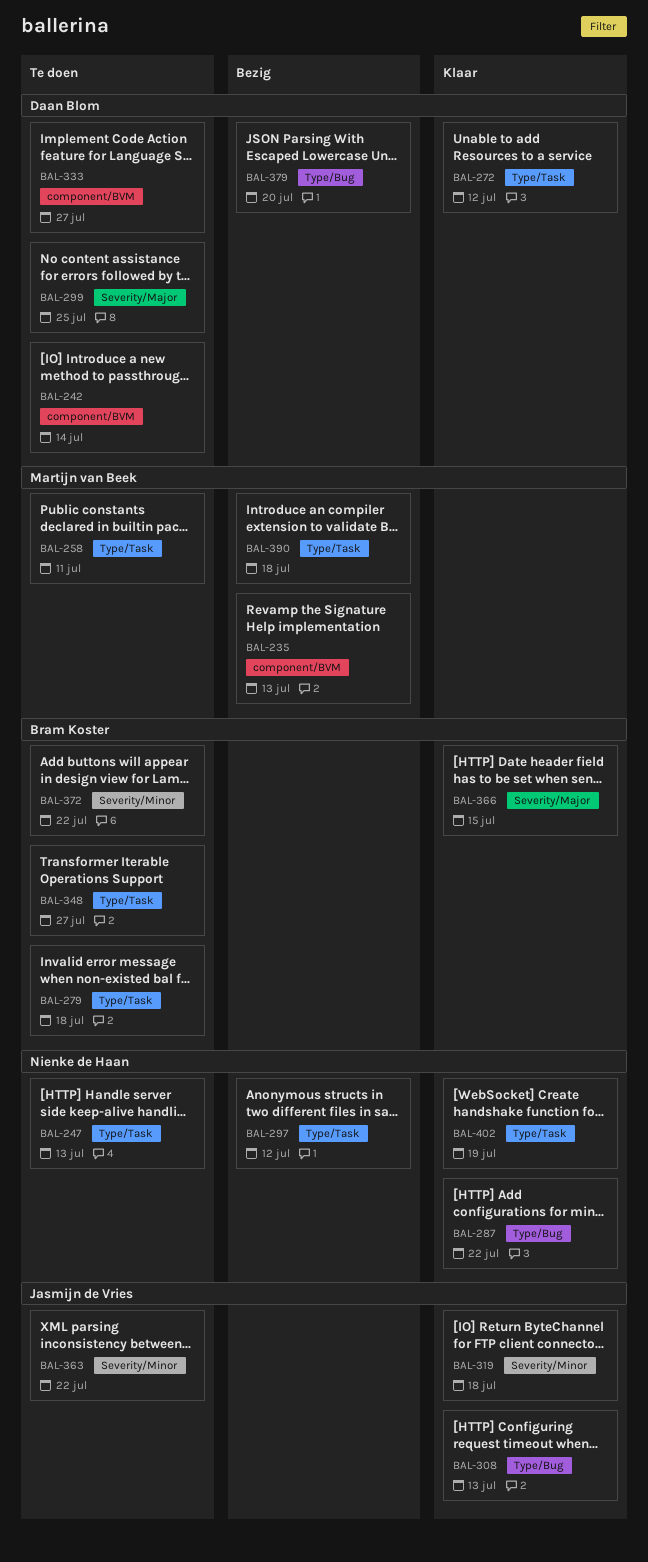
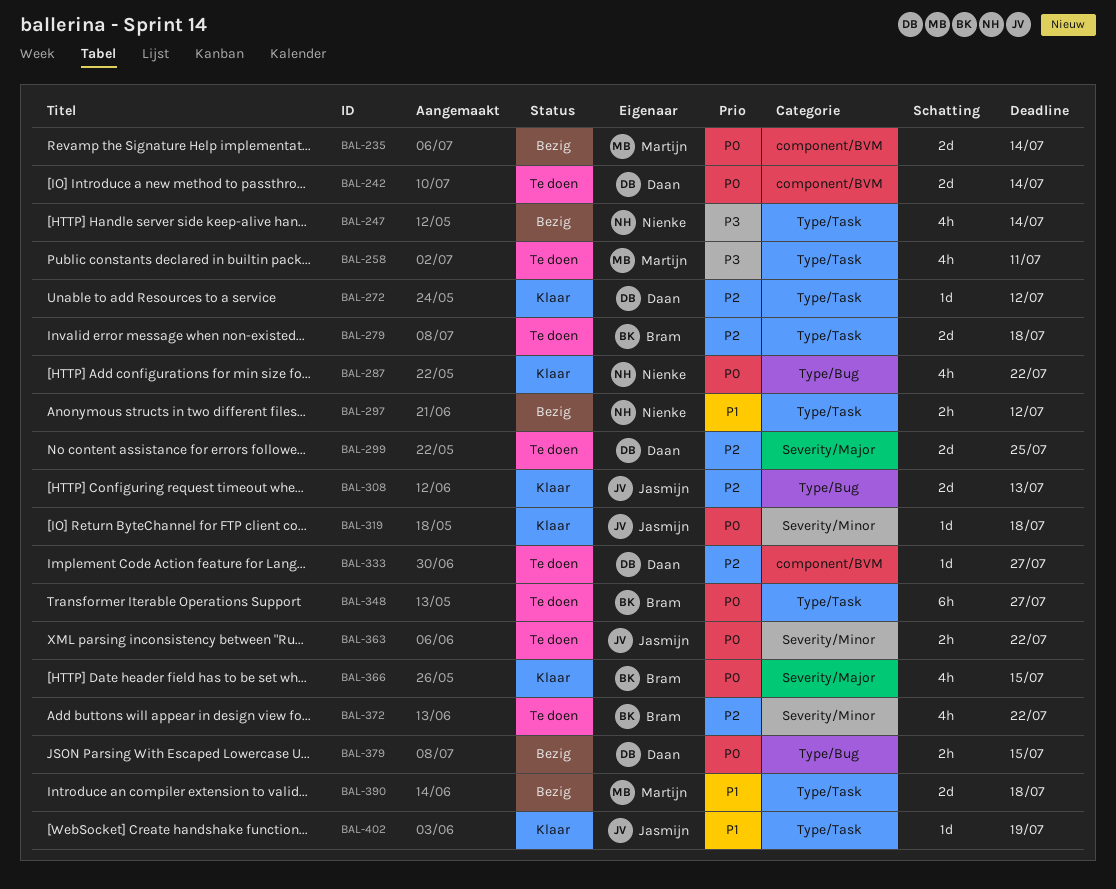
BAL-235, due: Jul 13 -> Jul 14
BAL-247, status: Te doen -> Bezig
BAL-247, due: Jul 13 -> Jul 14
BAL-379, due: Jul 20 -> Jul 15
BAL-402, owner: Nienke de Haan -> Jasmijn de Vries

